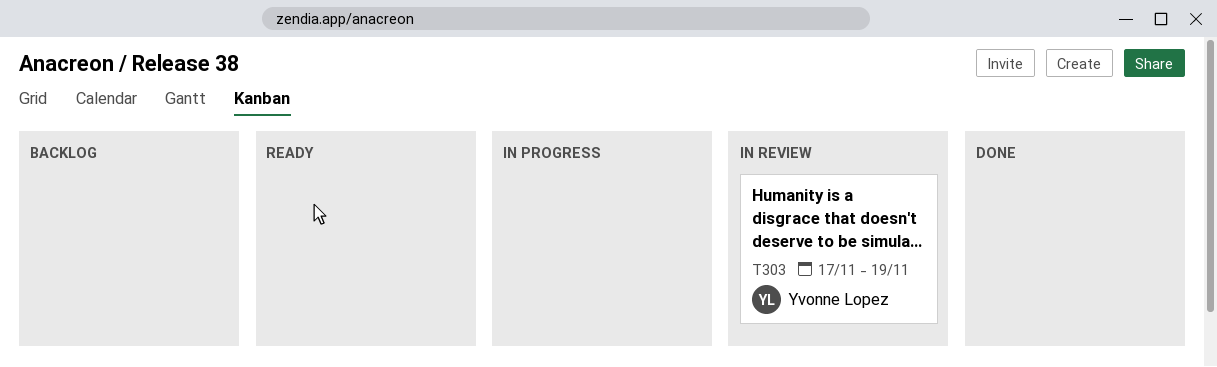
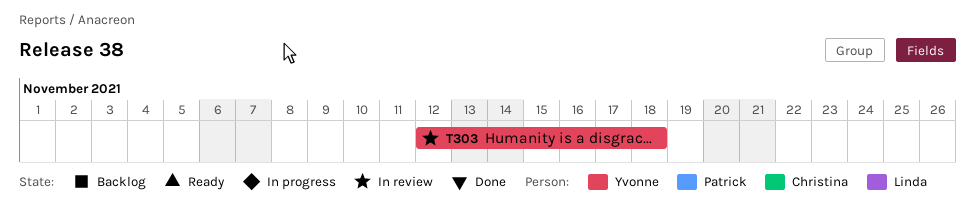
T303, start: Nov 17 -> Nov 12
T303, due: Nov 19 -> Nov 18

